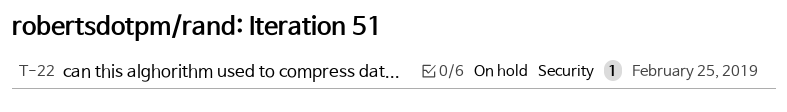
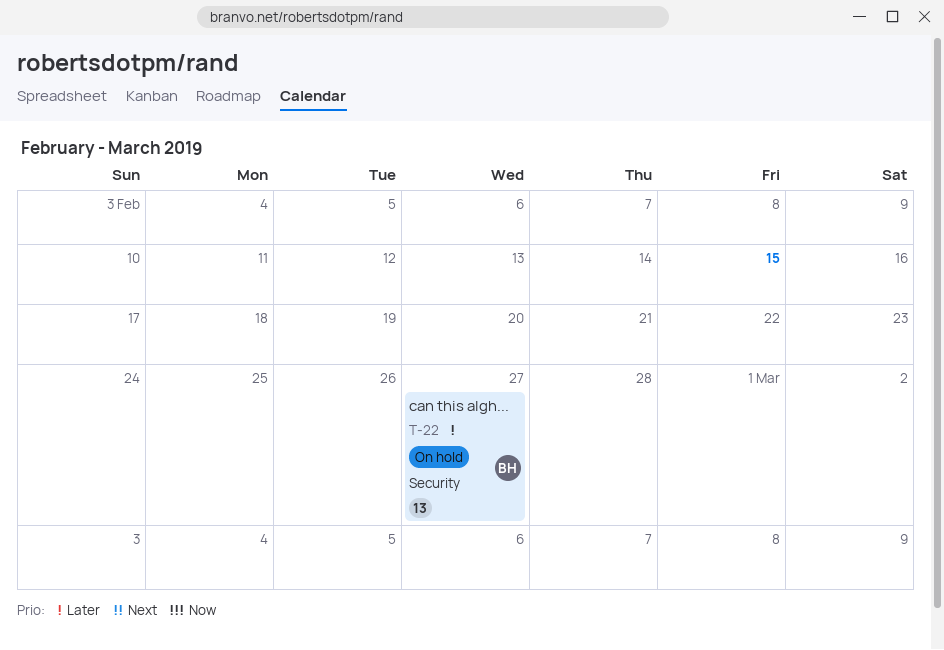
T-22, estimate: 1 -> 13
T-22, due: Feb 25 -> Feb 27

